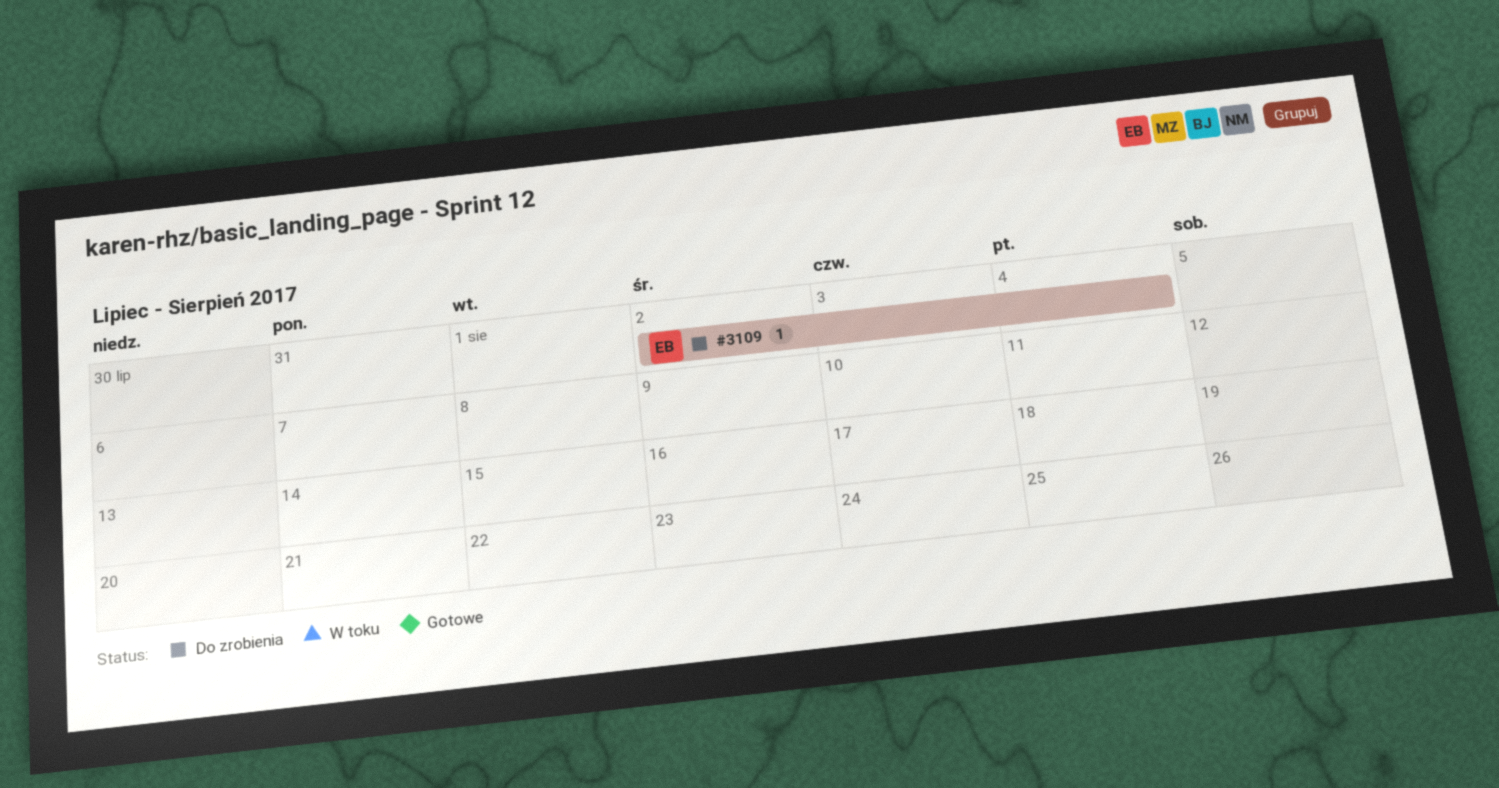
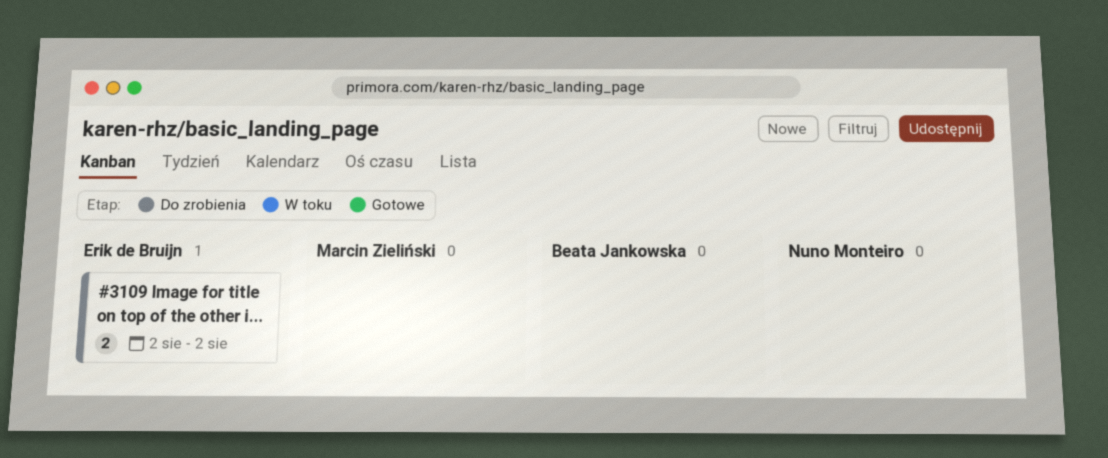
#3109, estimate: 1 -> 2
#3109, due: Aug 4 -> Aug 2

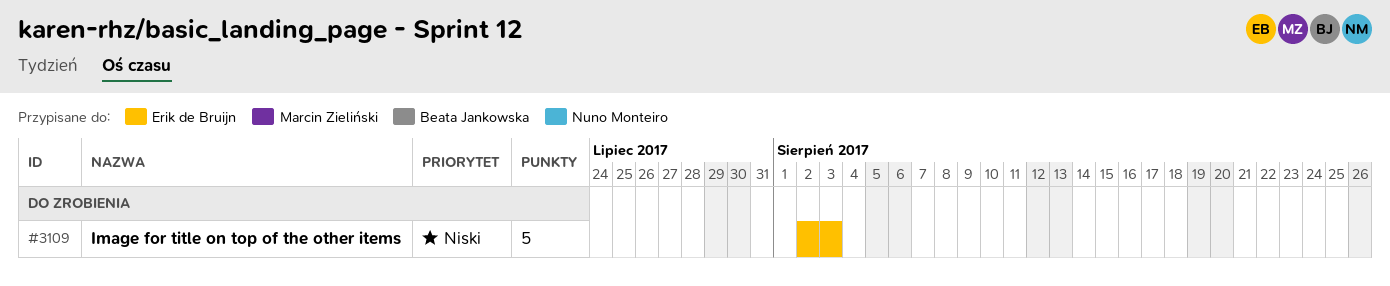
#3109, estimate: 2 -> 5
#3109, due: Aug 2 -> Aug 3

